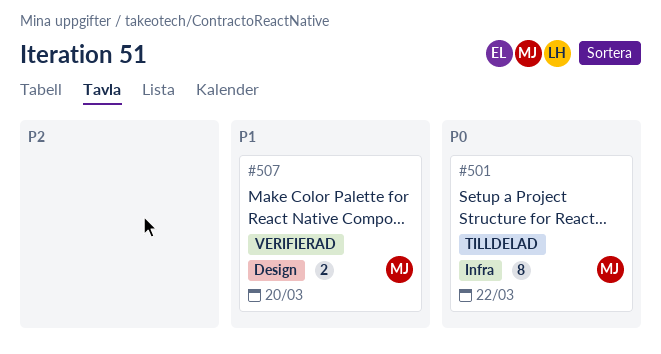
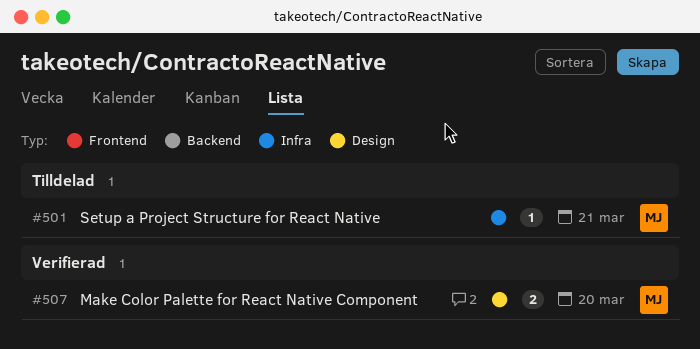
#501, estimate: 8 -> 1
#501, due: Mar 22 -> Mar 21

